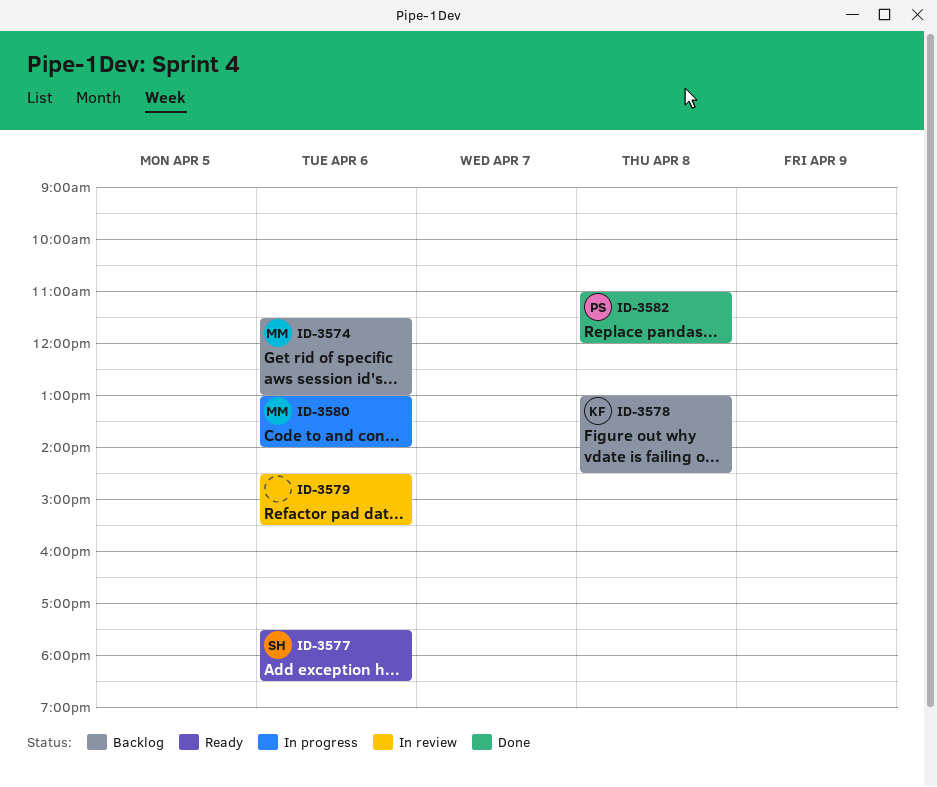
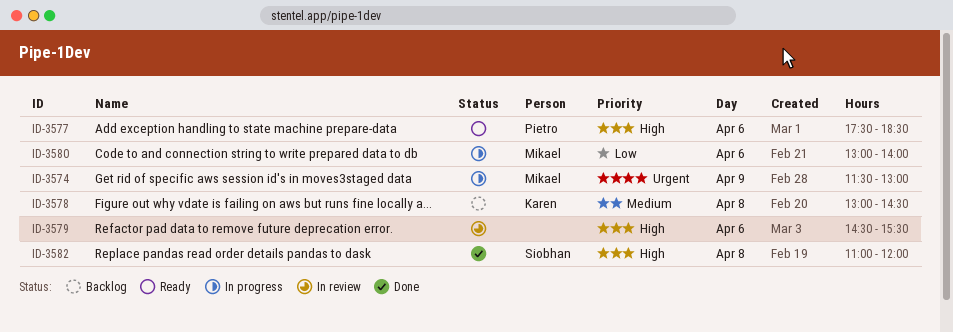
ID-3574, status: Backlog -> In progress
ID-3574, day: Apr 6 -> Apr 9
ID-3577, owner: Siobhan -> Pietro
ID-3582, owner: Pietro -> Siobhan

